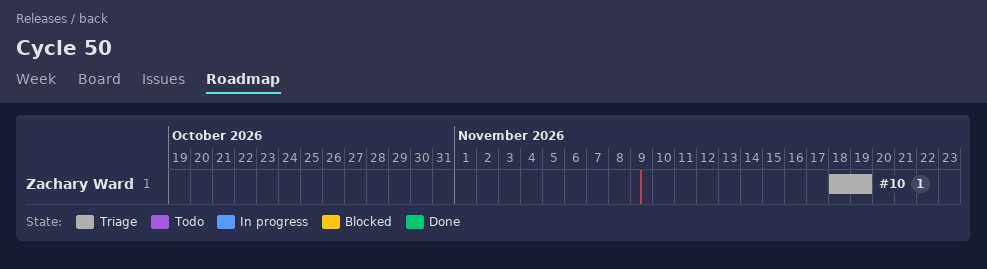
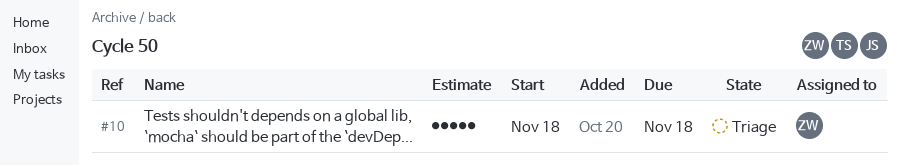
#10, estimate: 1 -> 5
#10, due: Nov 19 -> Nov 18

